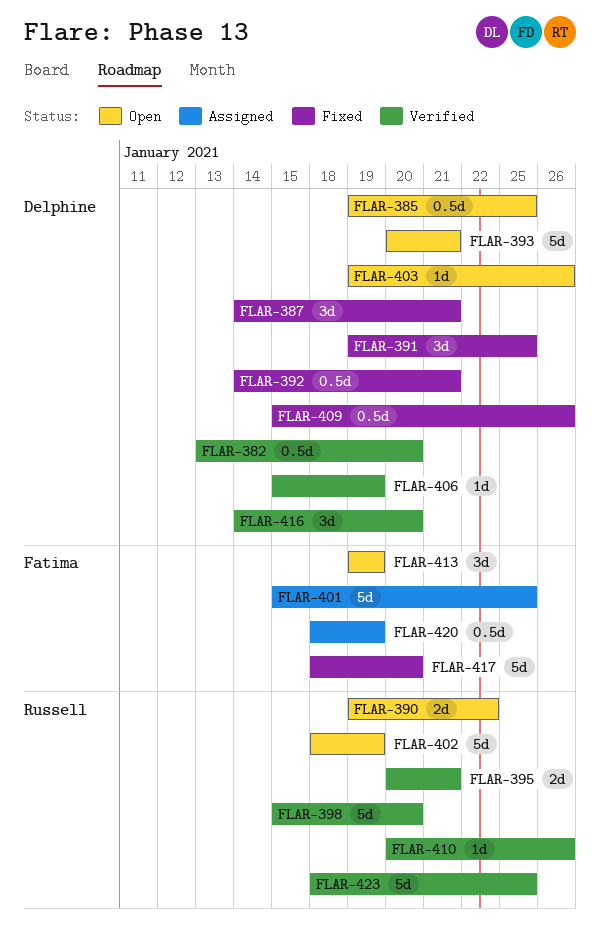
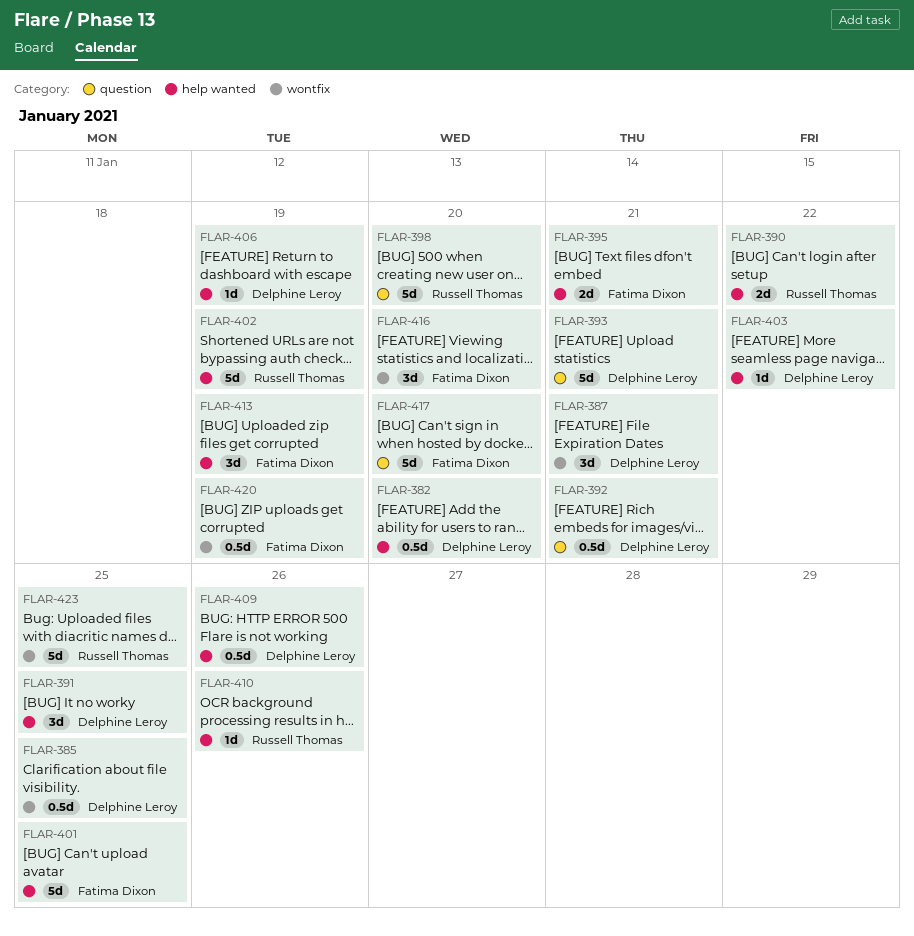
FLAR-395, owner: Russell Thomas -> Fatima Dixon
FLAR-403, due: Jan 26 -> Jan 22
FLAR-416, owner: Delphine Leroy -> Fatima Dixon

